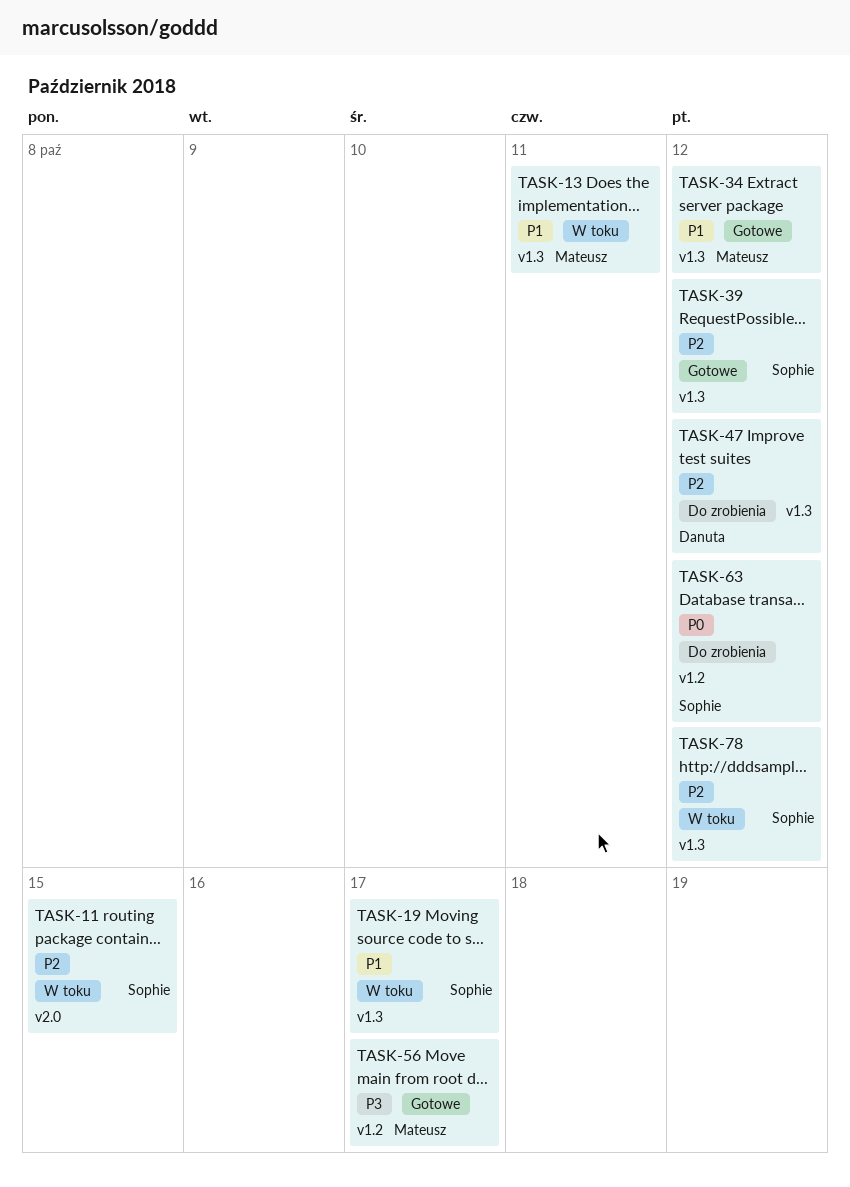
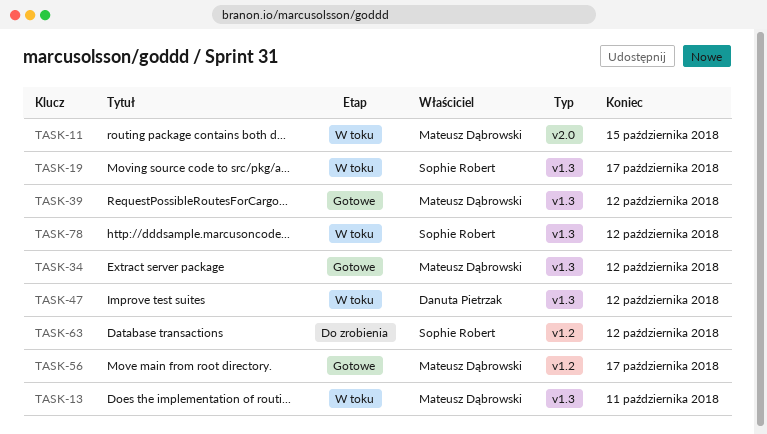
TASK-11, owner: Sophie Robert -> Mateusz Dąbrowski
TASK-39, owner: Sophie Robert -> Mateusz Dąbrowski
TASK-47, status: Do zrobienia -> W toku

